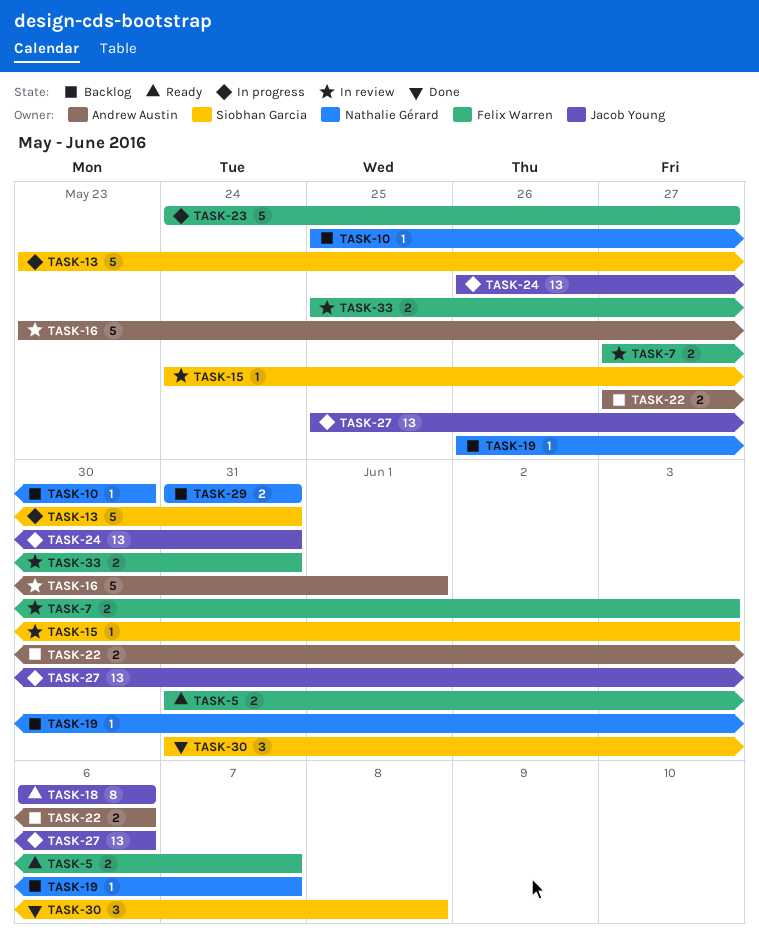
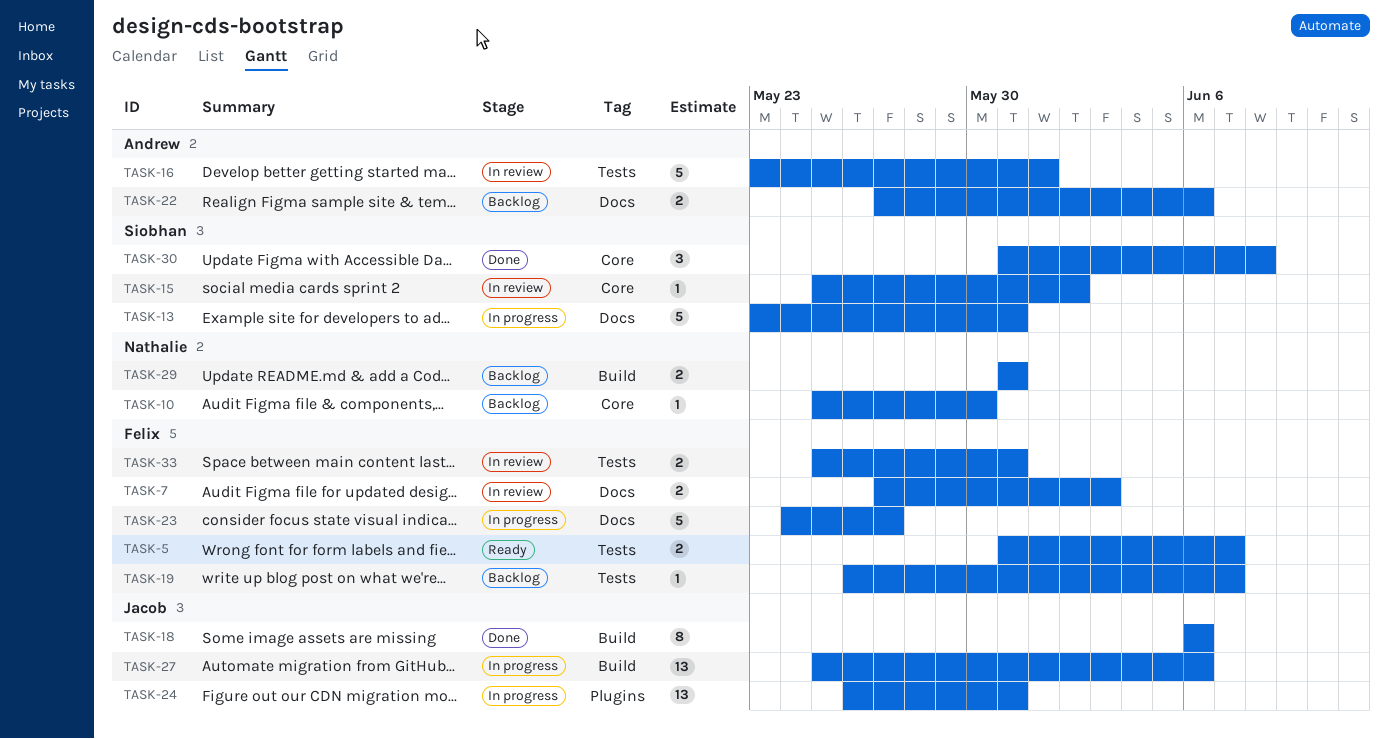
TASK-15, start: May 24 -> May 25
TASK-15, due: Jun 3 -> Jun 2
TASK-18, status: Ready -> Done
TASK-19, owner: Nathalie Gérard -> Felix Warren

